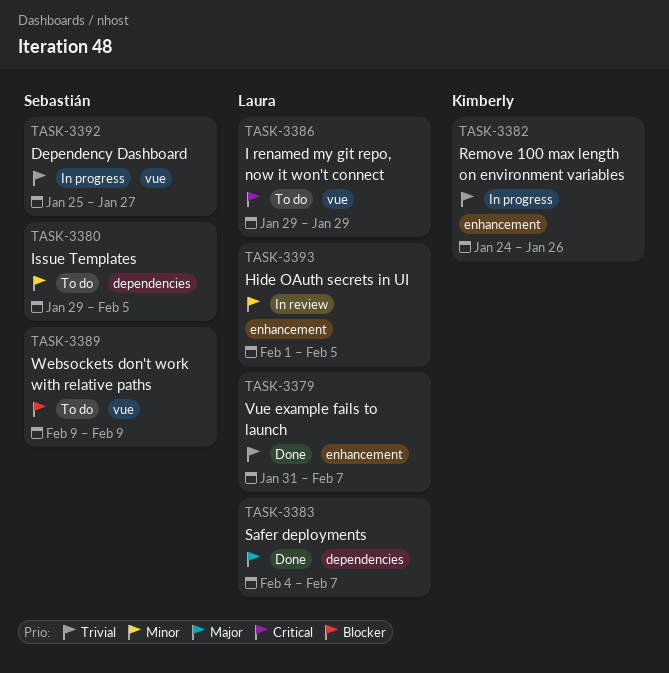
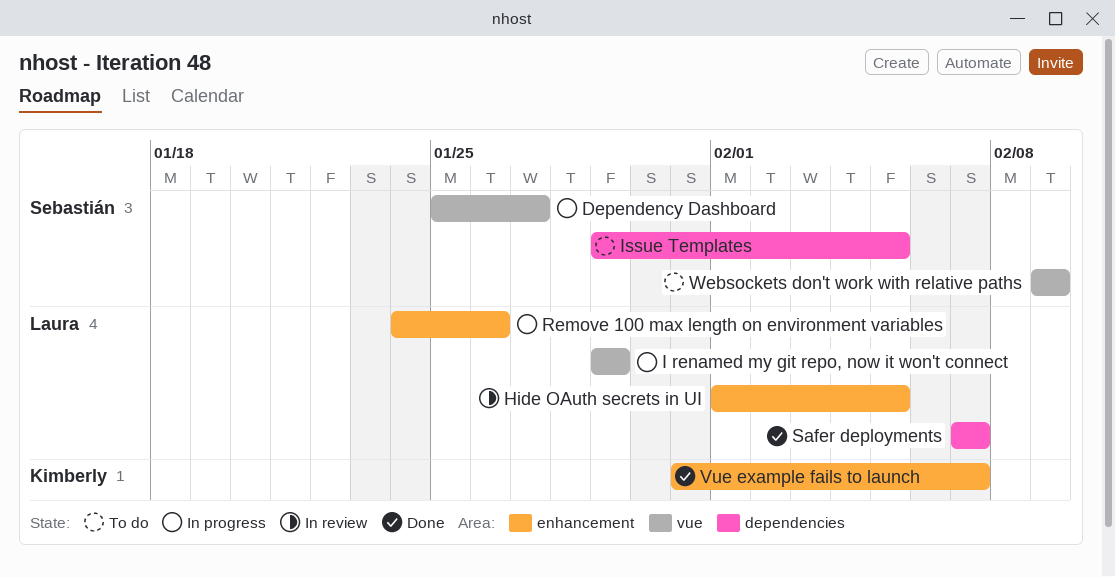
I renamed my git repo, now it won't connect, status: To do -> In progress
Remove 100 max length on environment variables, owner: Kimberly -> Laura
Safer deployments, start: Feb 4 -> Feb 7
Vue example fails to launch, owner: Laura -> Kimberly

